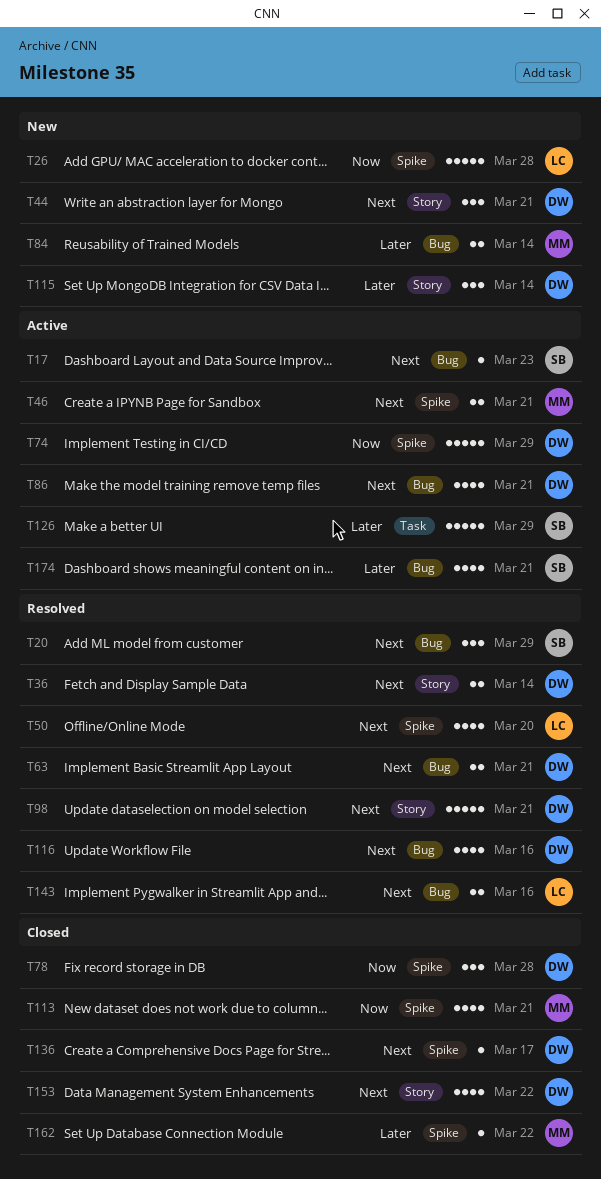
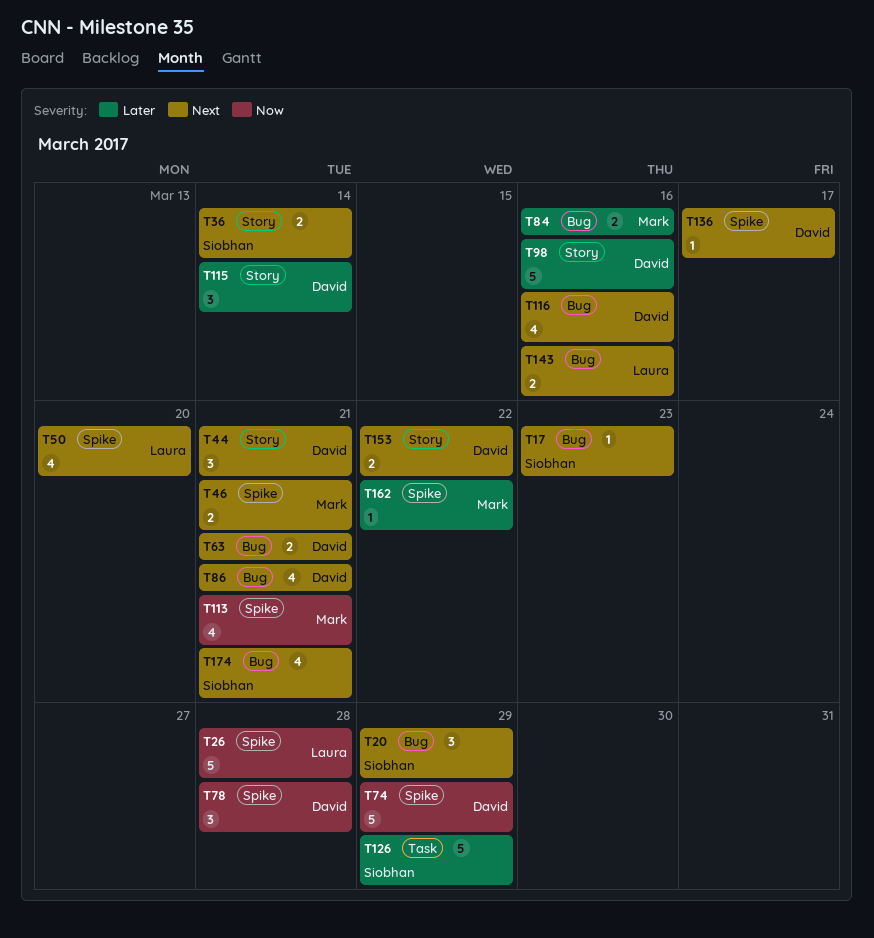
T36, owner: David -> Siobhan
T84, due: Mar 14 -> Mar 16
T98, priority: Next -> Later
T98, due: Mar 21 -> Mar 16
T153, estimate: 4 -> 2
T174, priority: Later -> Next

